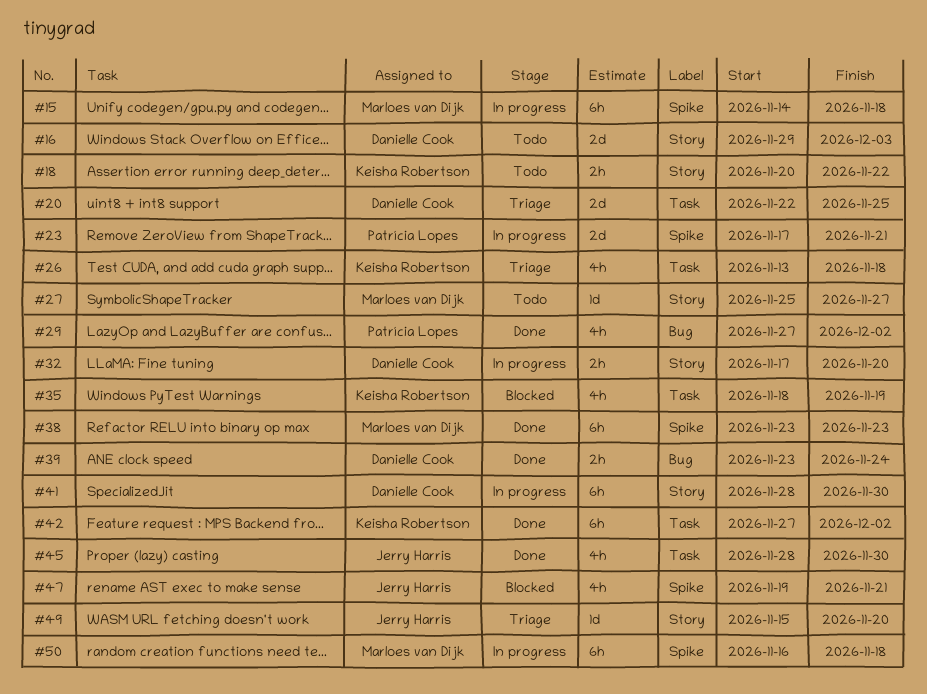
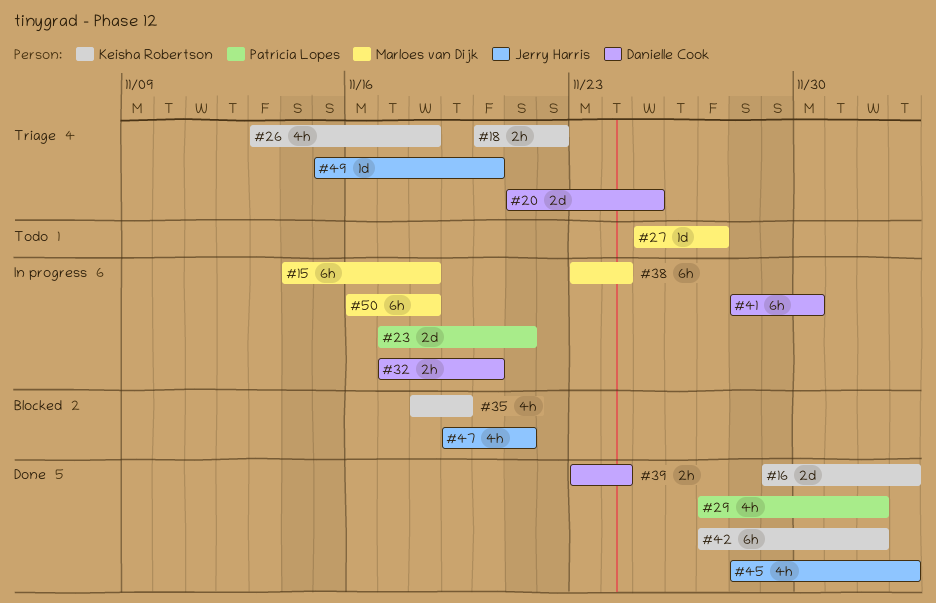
#16, status: Todo -> Done
#16, owner: Danielle Cook -> Keisha Robertson
#18, status: Todo -> Triage
#20, start: Nov 22 -> Nov 21
#38, status: Done -> In progress
#38, due: Nov 23 -> Nov 24
#45, due: Nov 30 -> Dec 3

